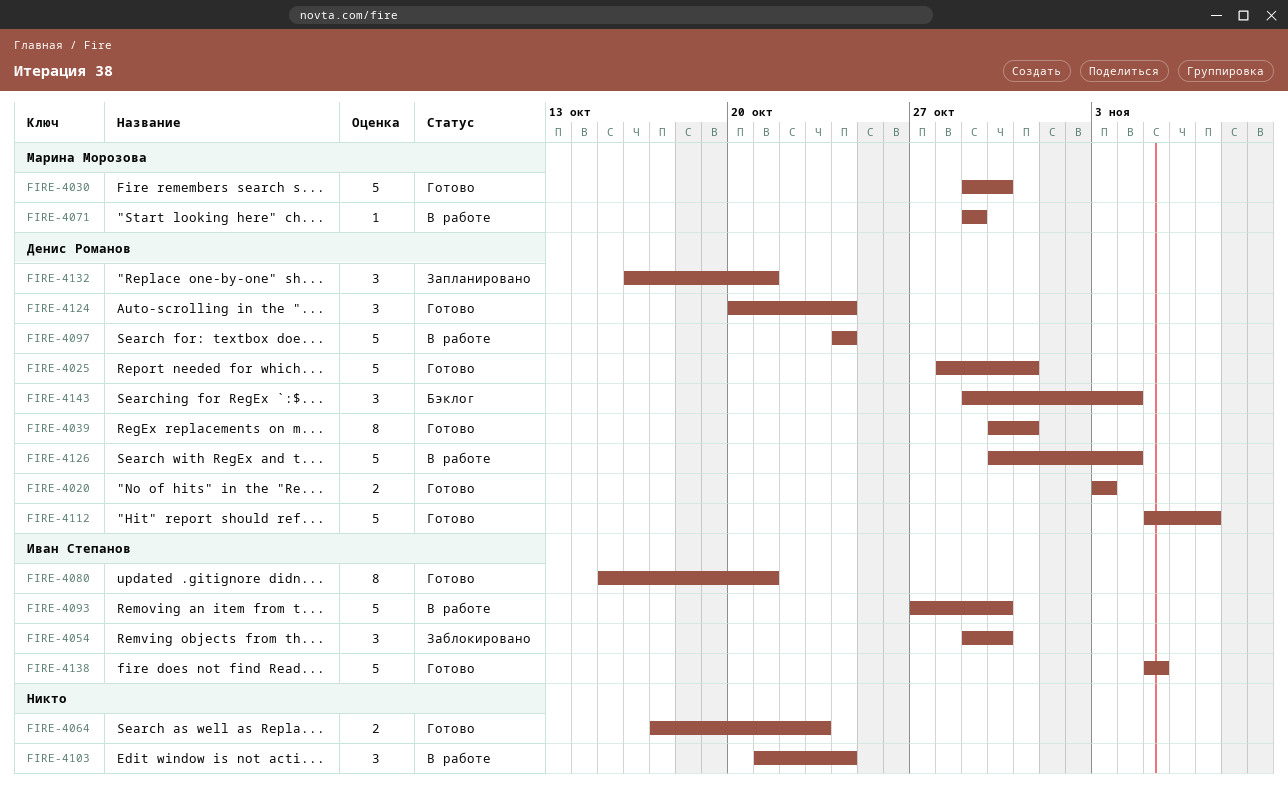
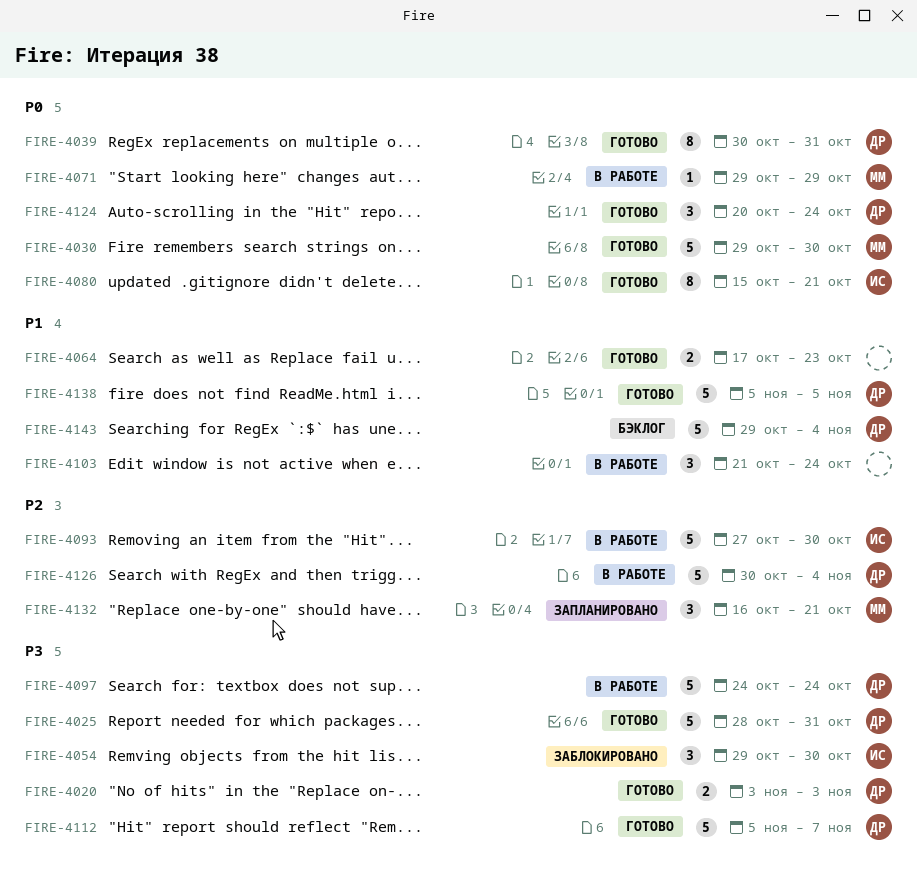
FIRE-4132, owner: Денис Романов -> Марина Морозова
FIRE-4138, owner: Иван Степанов -> Денис Романов
FIRE-4143, estimate: 3 -> 5

